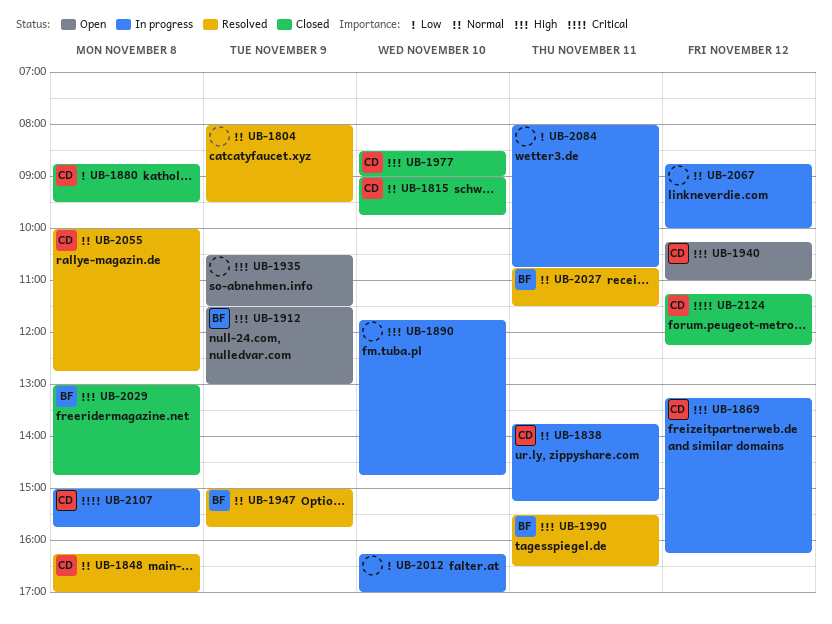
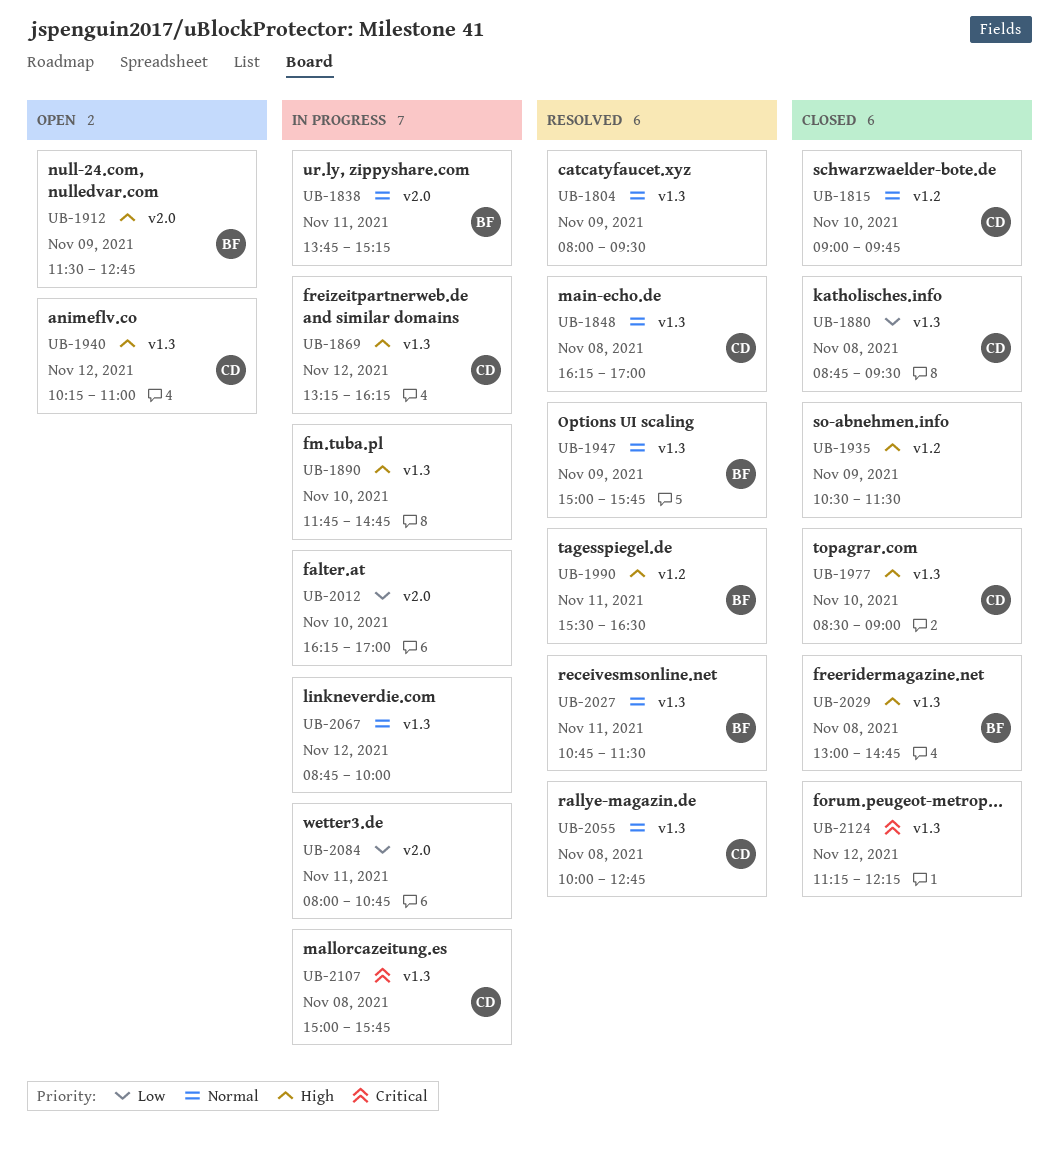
UB-1838, owner: CD -> BF
UB-1912, ends: 13:00 -> 12:45
UB-1935, status: Open -> Closed
UB-2124, owner: CD -> none

